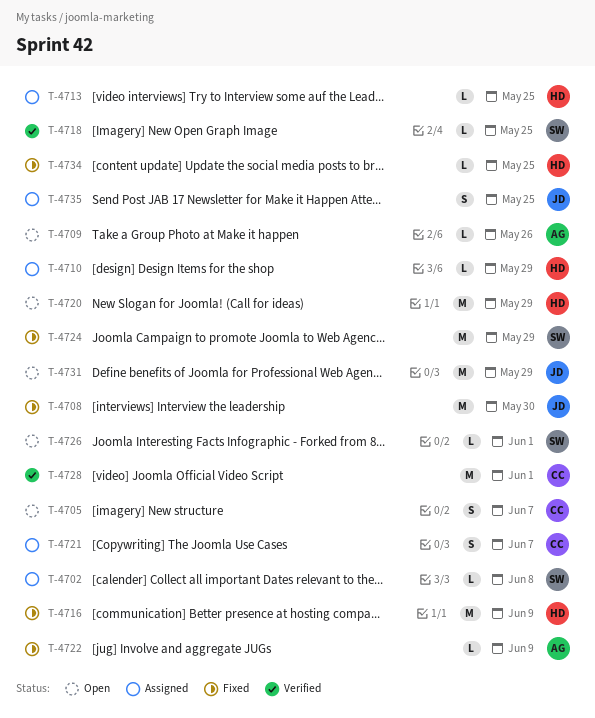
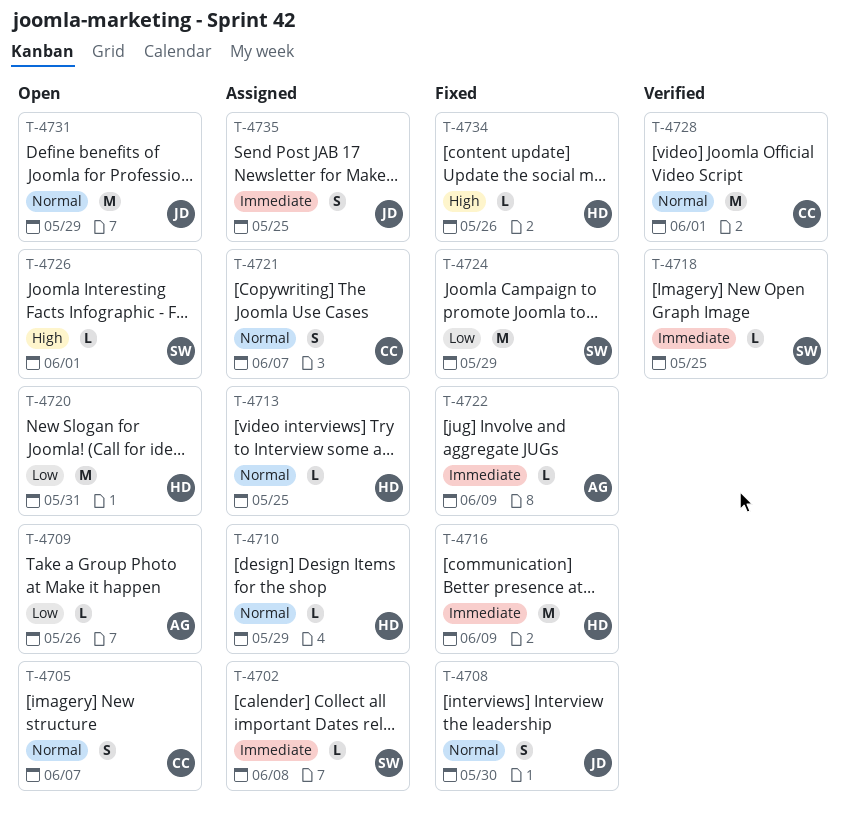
T-4708, estimate: M -> S
T-4720, due: May 29 -> May 31
T-4734, due: May 25 -> May 26

